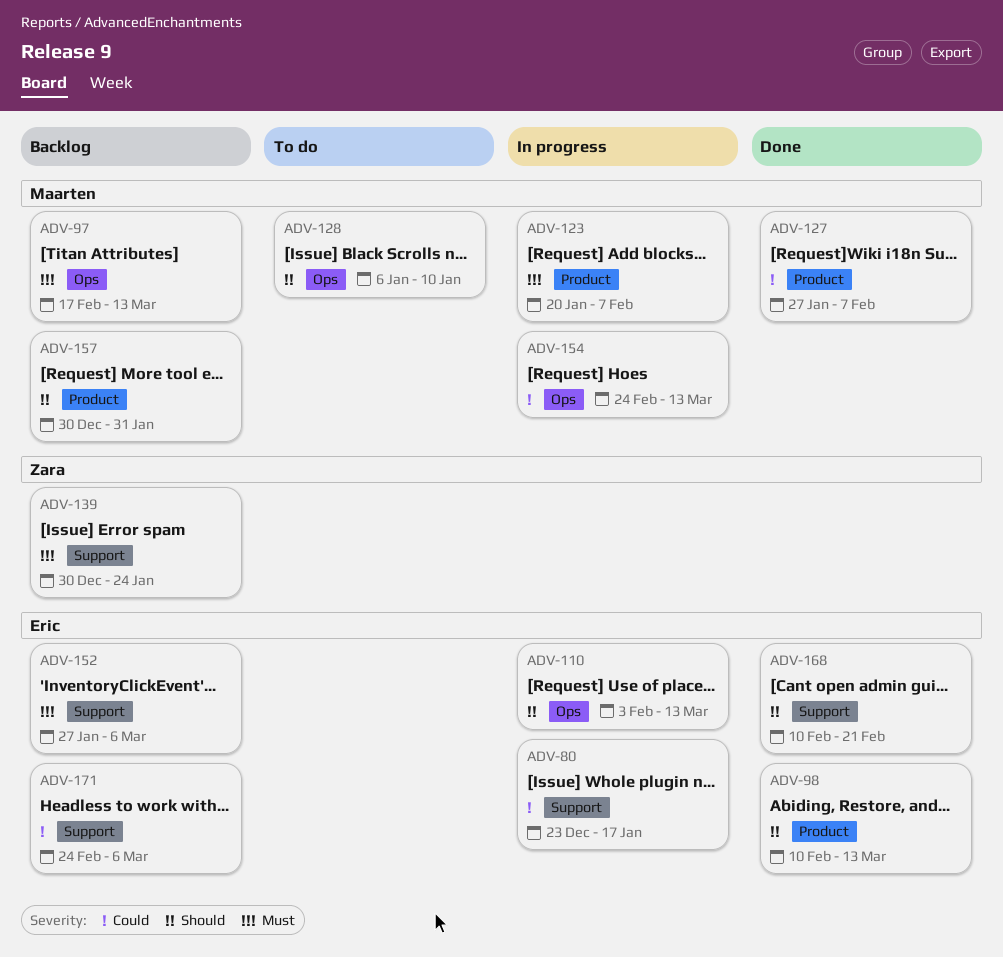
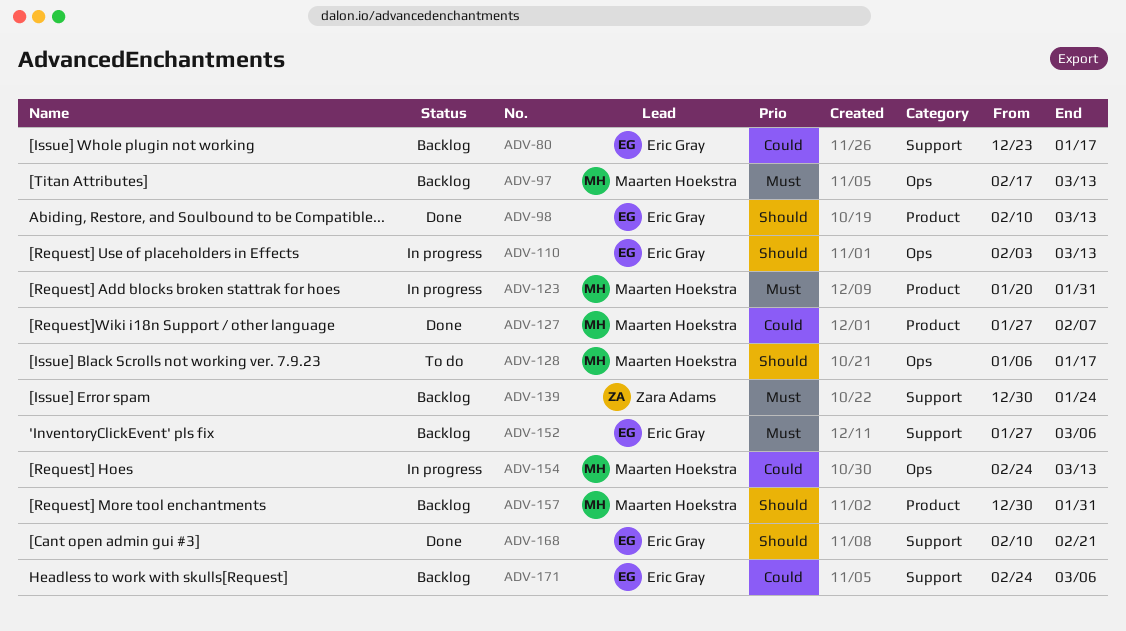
ADV-80, status: In progress -> Backlog
ADV-123, due: Feb 7 -> Jan 31
ADV-128, due: Jan 10 -> Jan 17

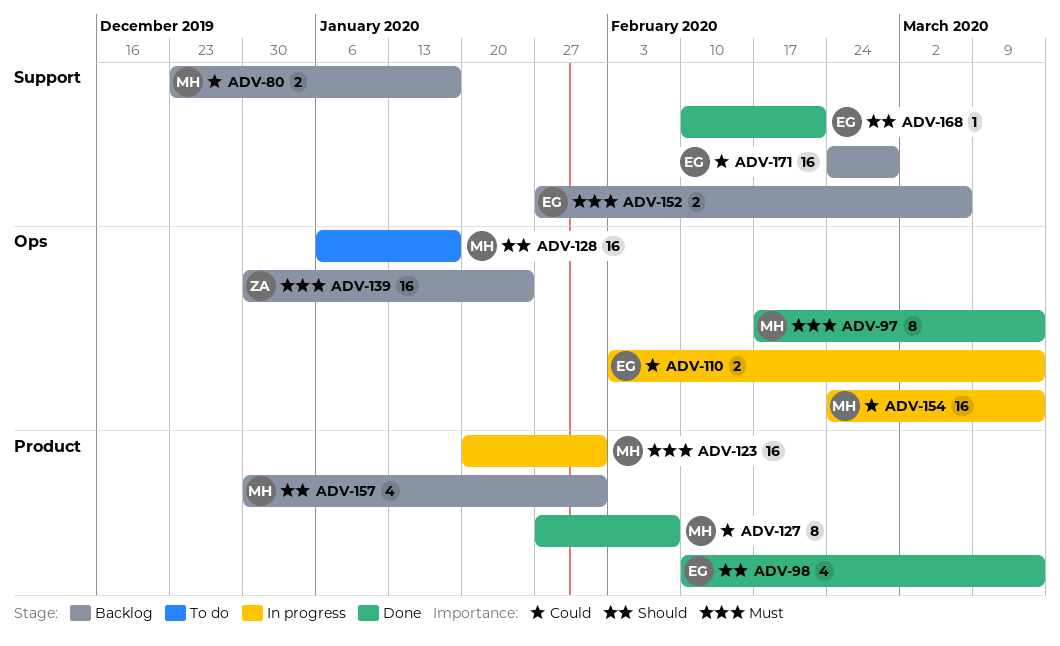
ADV-80, owner: Eric Gray -> Maarten Hoekstra
ADV-97, status: Backlog -> Done
ADV-110, priority: Should -> Could
ADV-139, label: Support -> Ops
ADV-171, due: Mar 6 -> Feb 28

